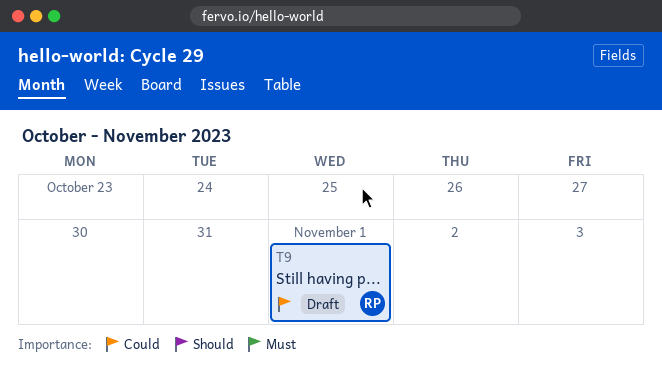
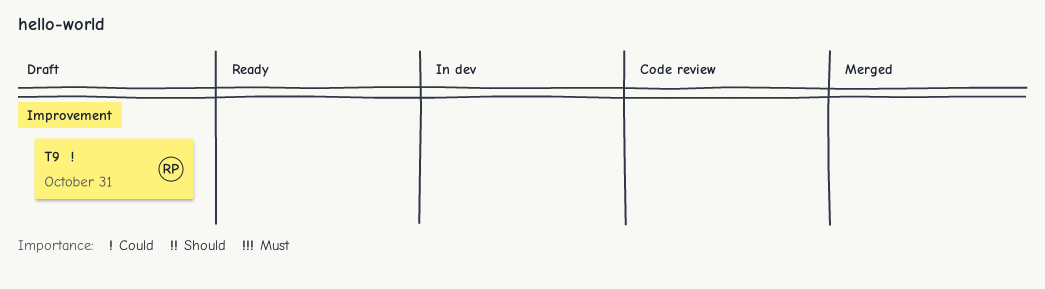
T9, due: Nov 1 -> Oct 31

